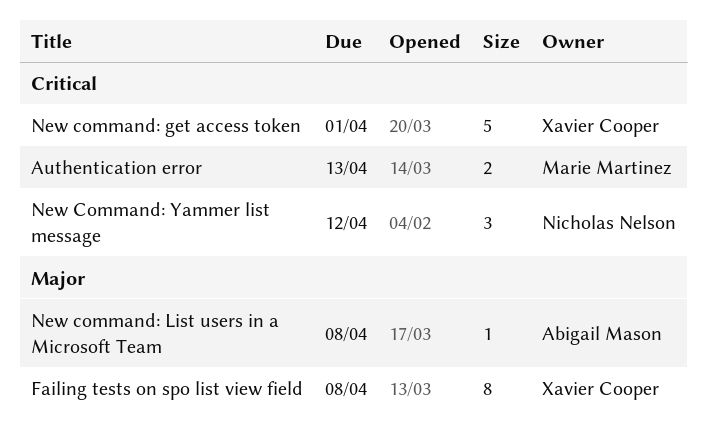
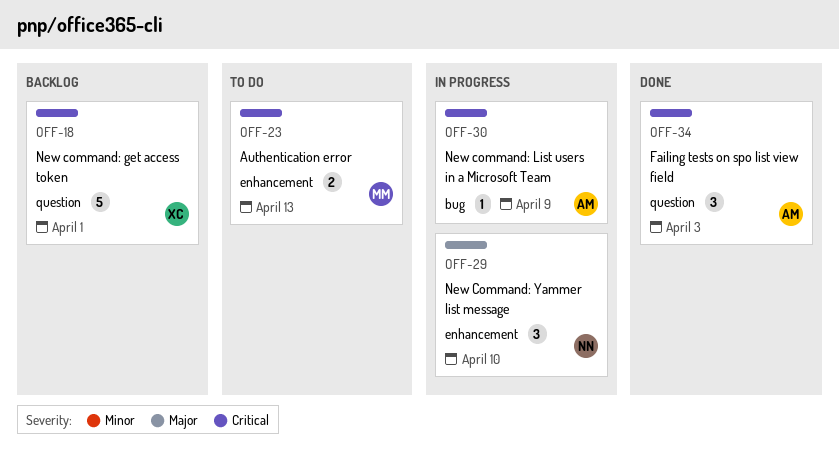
Failing tests on spo list view field, owner: Xavier Cooper -> Abigail Mason
Failing tests on spo list view field, priority: Major -> Critical
Failing tests on spo list view field, estimate: 8 -> 3
Failing tests on spo list view field, due: Apr 8 -> Apr 3
New command: List users in a Microsoft Team, priority: Major -> Critical
New command: List users in a Microsoft Team, due: Apr 8 -> Apr 9
New Command: Yammer list message, priority: Critical -> Major
New Command: Yammer list message, due: Apr 12 -> Apr 10

